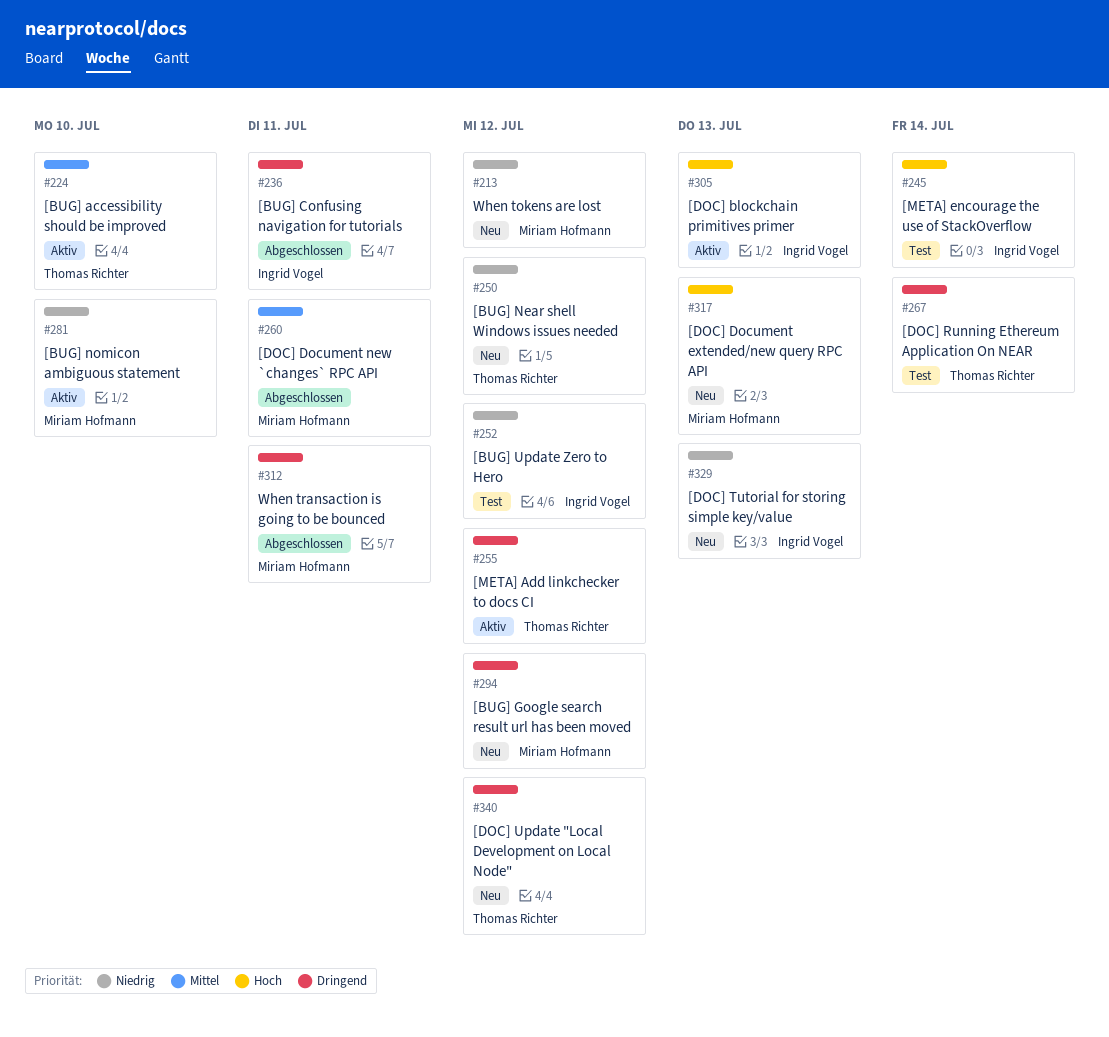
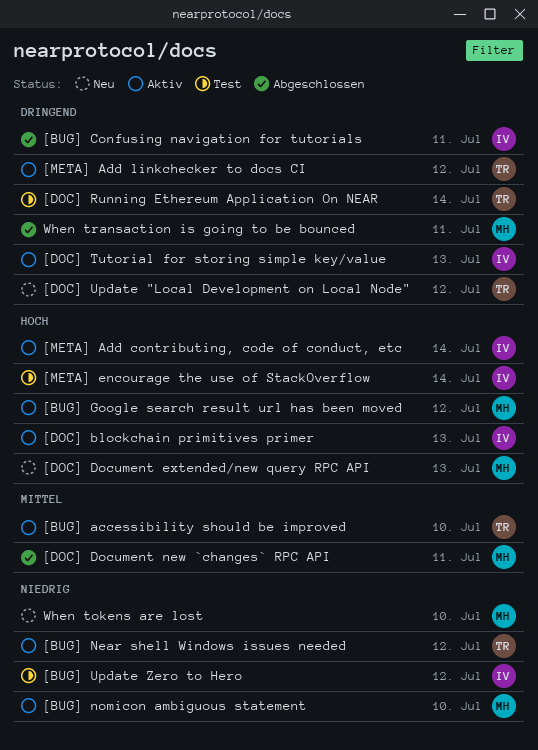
[BUG] Google search result url has been moved, status: Neu -> Aktiv
[BUG] Google search result url has been moved, priority: Dringend -> Hoch
[BUG] Near shell Windows issues needed, status: Neu -> Aktiv
[DOC] Tutorial for storing simple key/value, status: Neu -> Aktiv
[DOC] Tutorial for storing simple key/value, priority: Niedrig -> Dringend
[META] Add contributing, code of conduct, etc: none -> present
When tokens are lost, due: Jul 12 -> Jul 10

